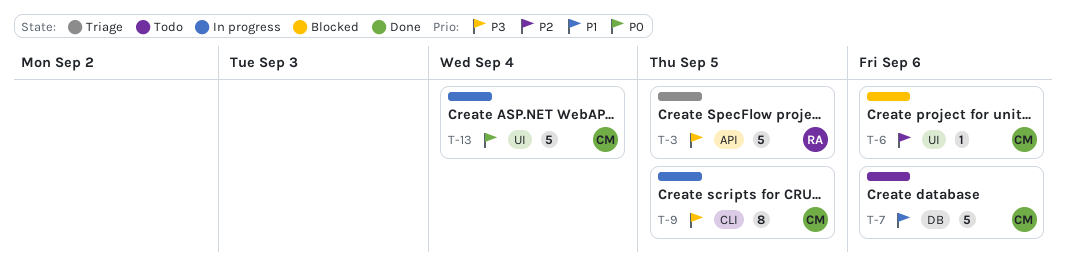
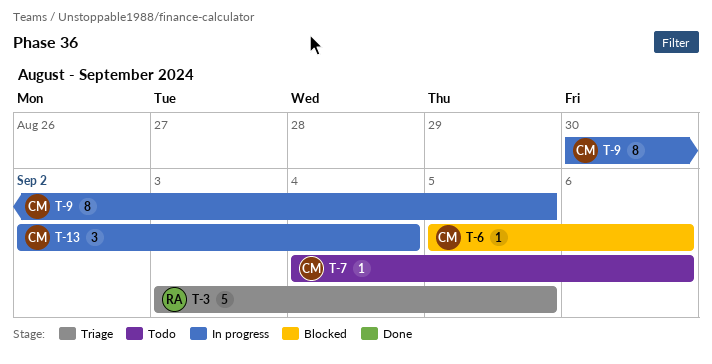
T-7, estimate: 5 -> 1
T-13, estimate: 5 -> 3

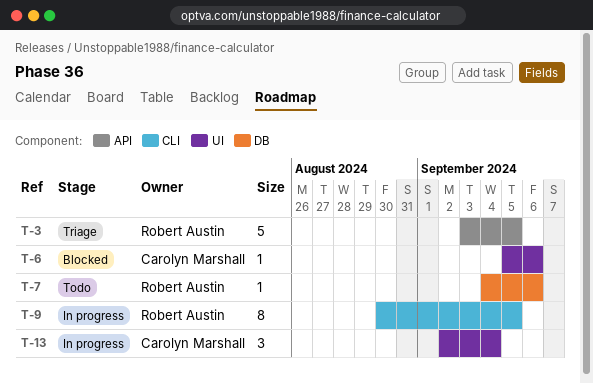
T-7, owner: Carolyn Marshall -> Robert Austin
T-9, owner: Carolyn Marshall -> Robert Austin

